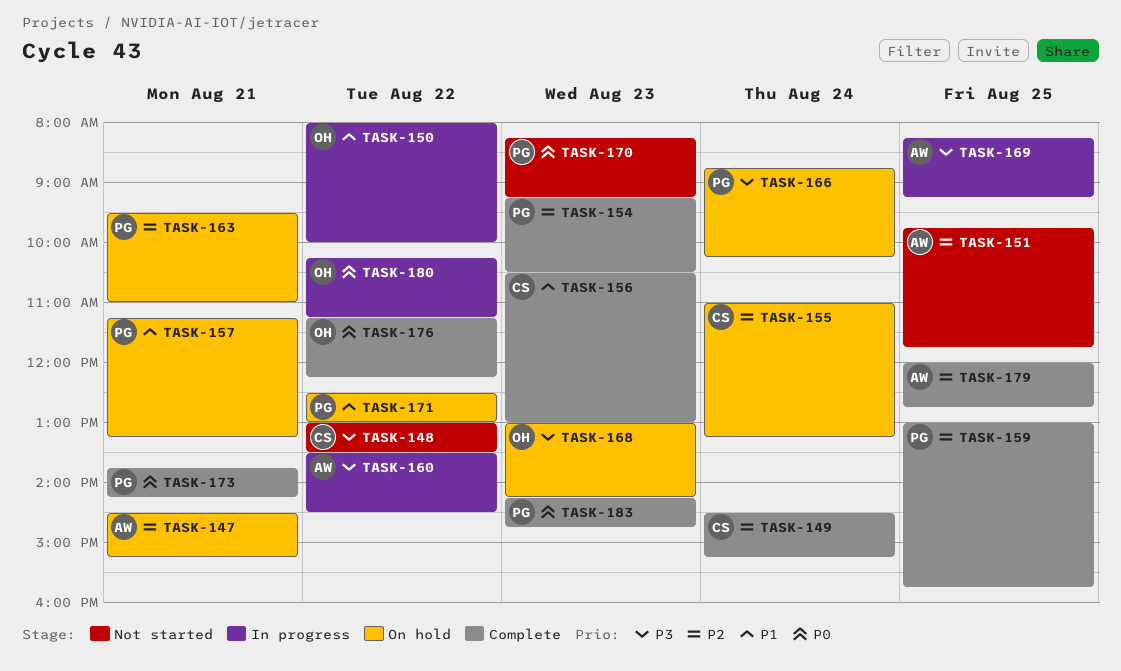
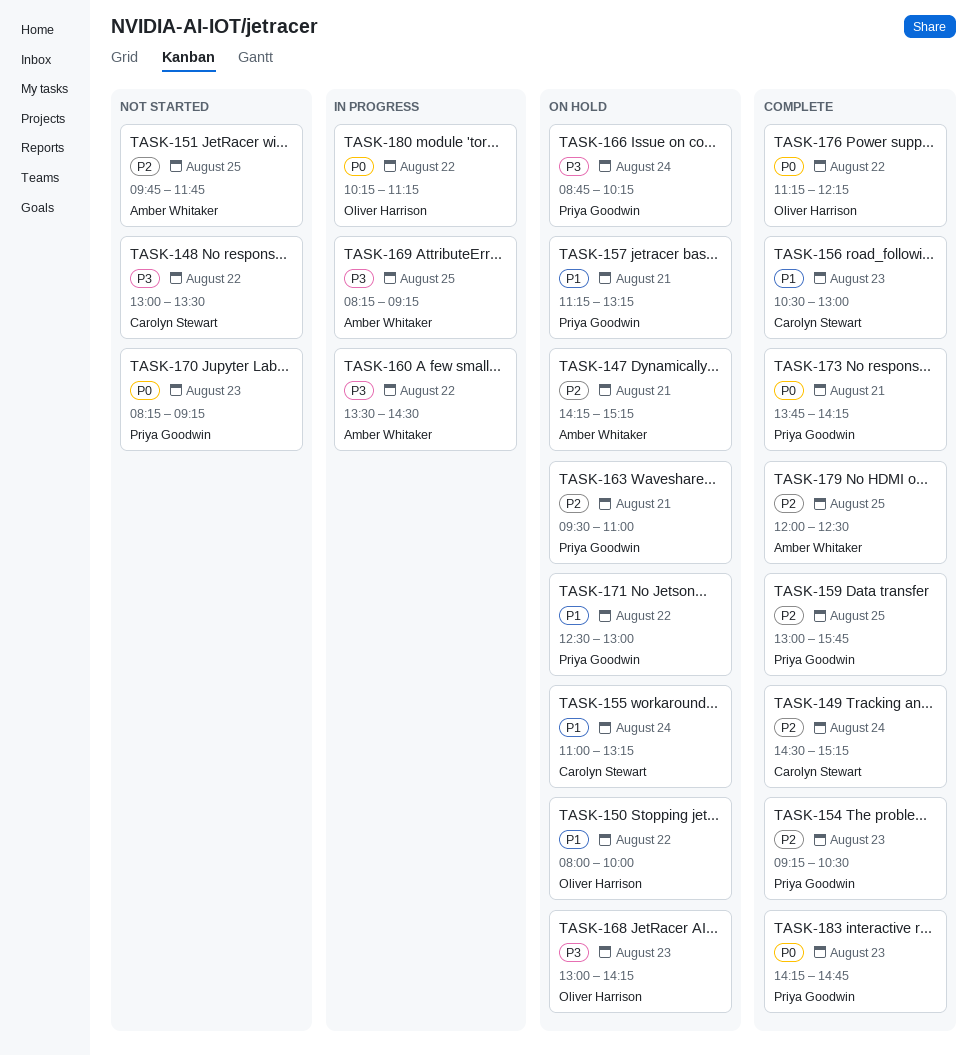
TASK-147, begins: 14:30 -> 14:15
TASK-150, status: In progress -> On hold
TASK-155, priority: P2 -> P1
TASK-179, ends: 12:45 -> 12:30

